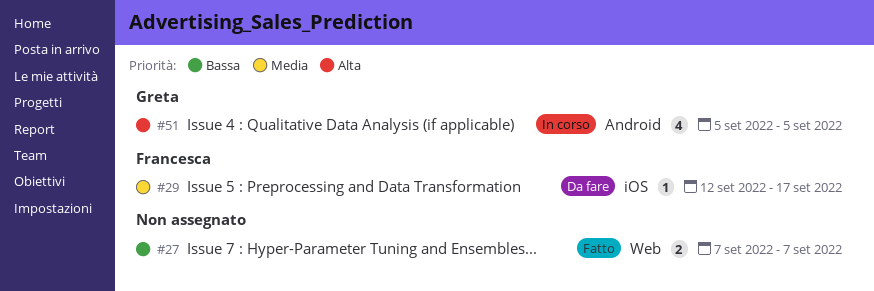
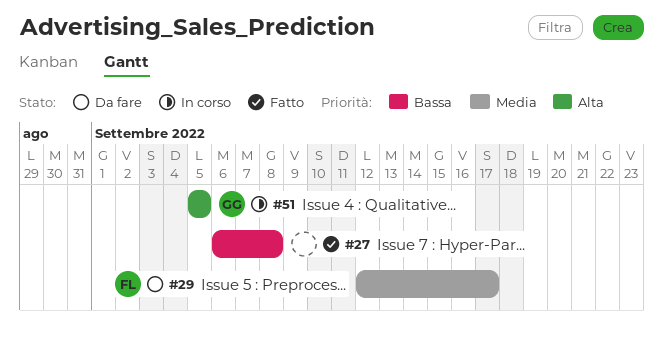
#27, start: Sep 7 -> Sep 6
#27, due: Sep 7 -> Sep 8

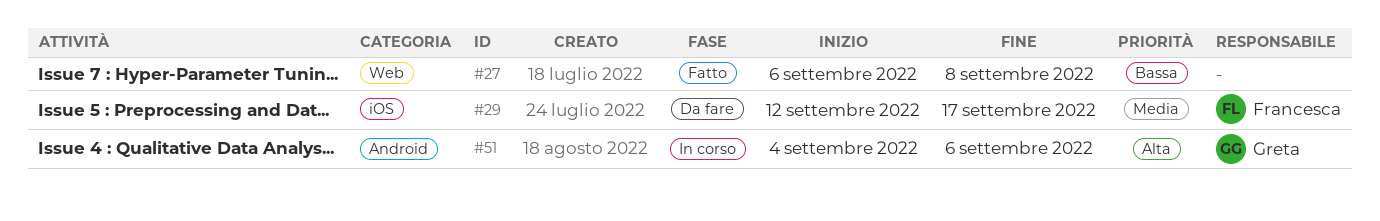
#51, start: Sep 5 -> Sep 4
#51, due: Sep 5 -> Sep 6

